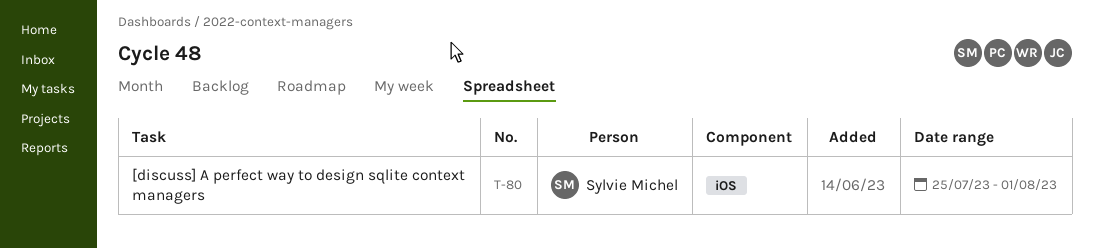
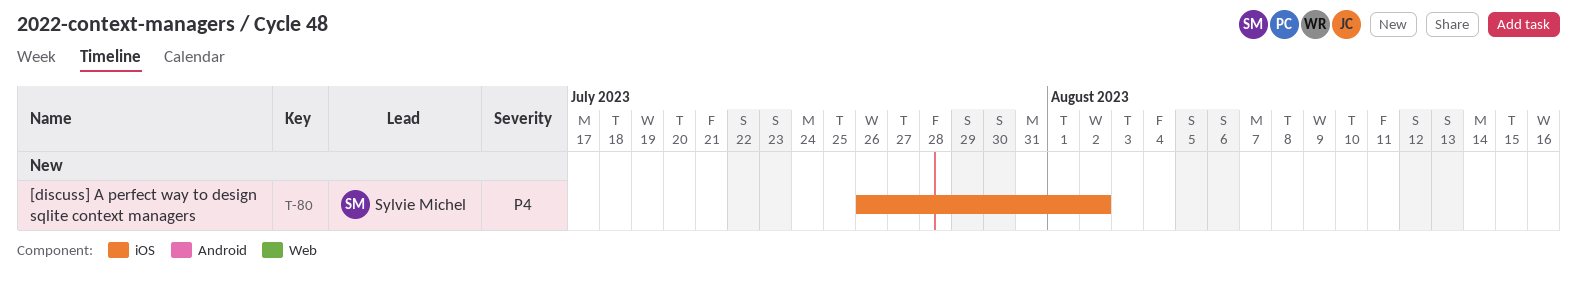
T-80, start: Jul 25 -> Jul 26
T-80, due: Aug 1 -> Aug 2

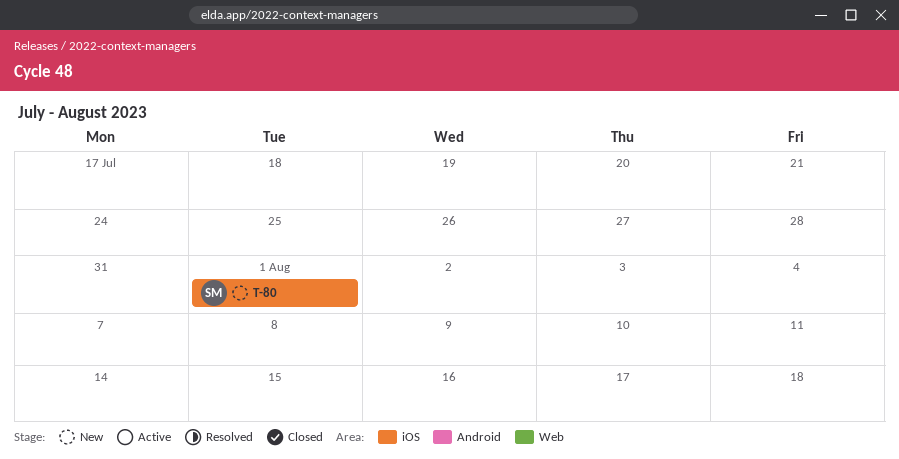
T-80, start: Jul 26 -> Aug 1
T-80, due: Aug 2 -> Aug 1

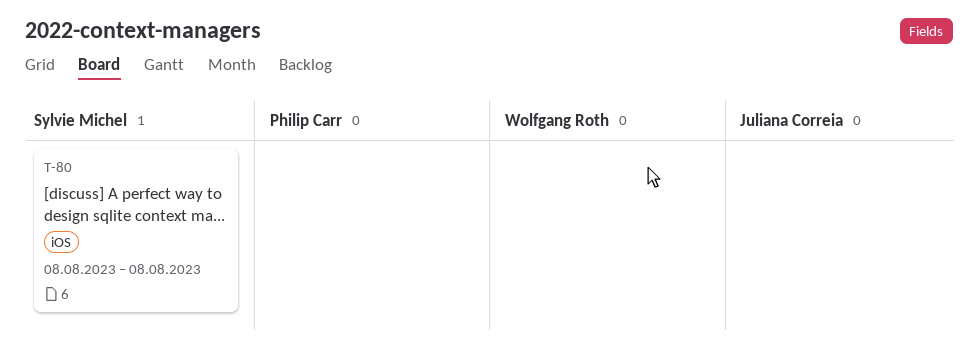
T-80, start: Aug 1 -> Aug 8
T-80, due: Aug 1 -> Aug 8

